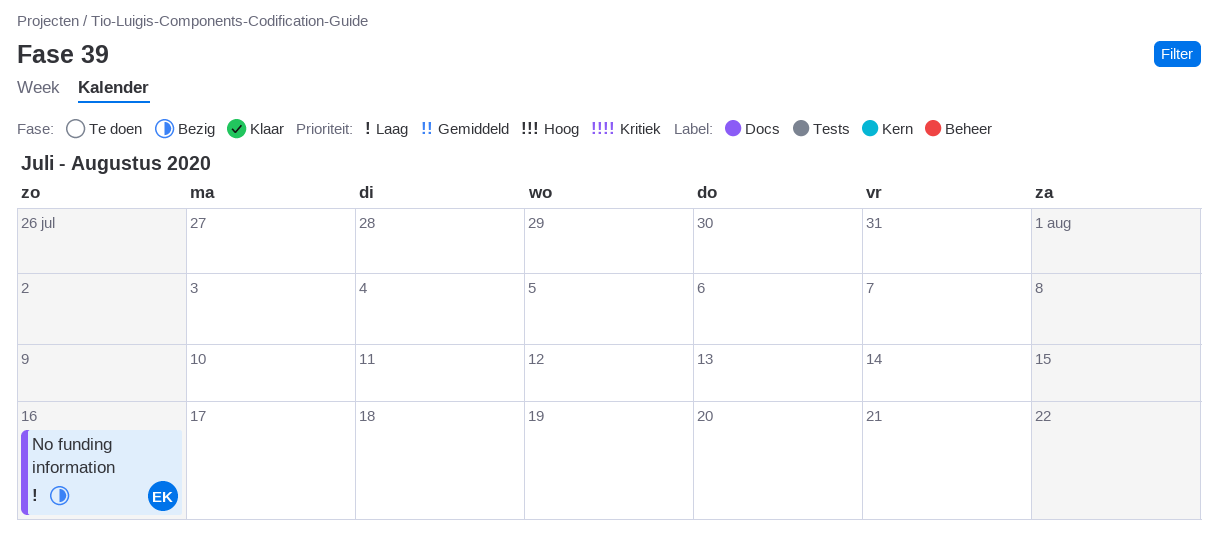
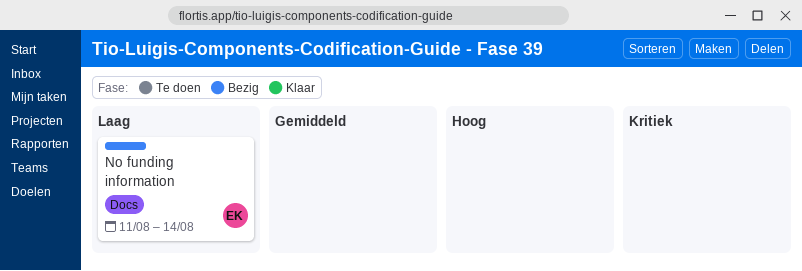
No funding information, due: Aug 16 -> Aug 14

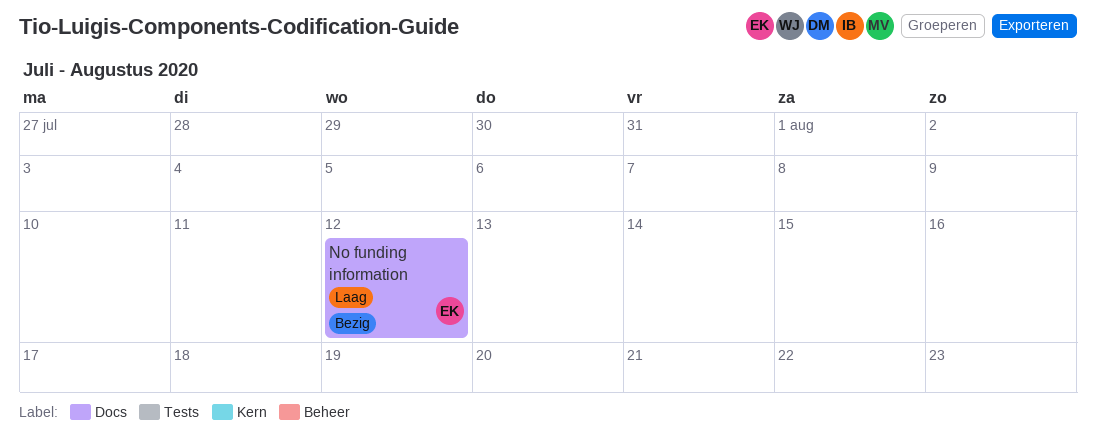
No funding information, due: Aug 14 -> Aug 12

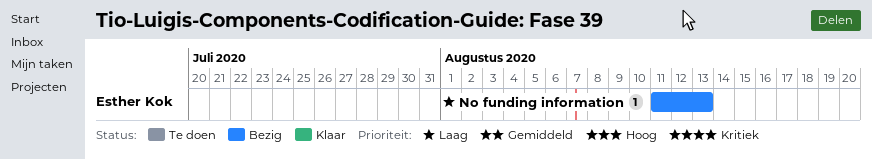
No funding information, due: Aug 12 -> Aug 13

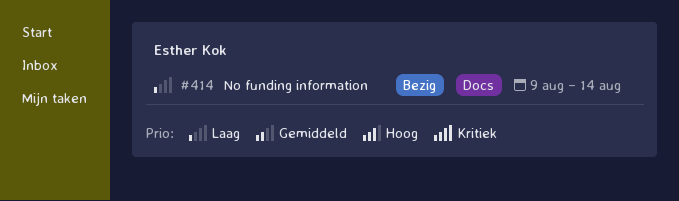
No funding information, start: Aug 11 -> Aug 9
No funding information, due: Aug 13 -> Aug 14

